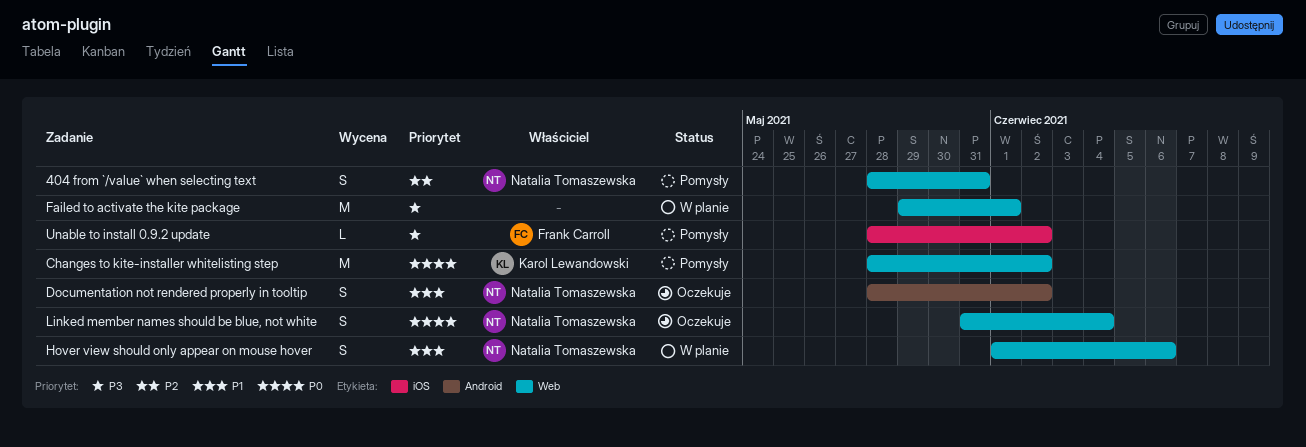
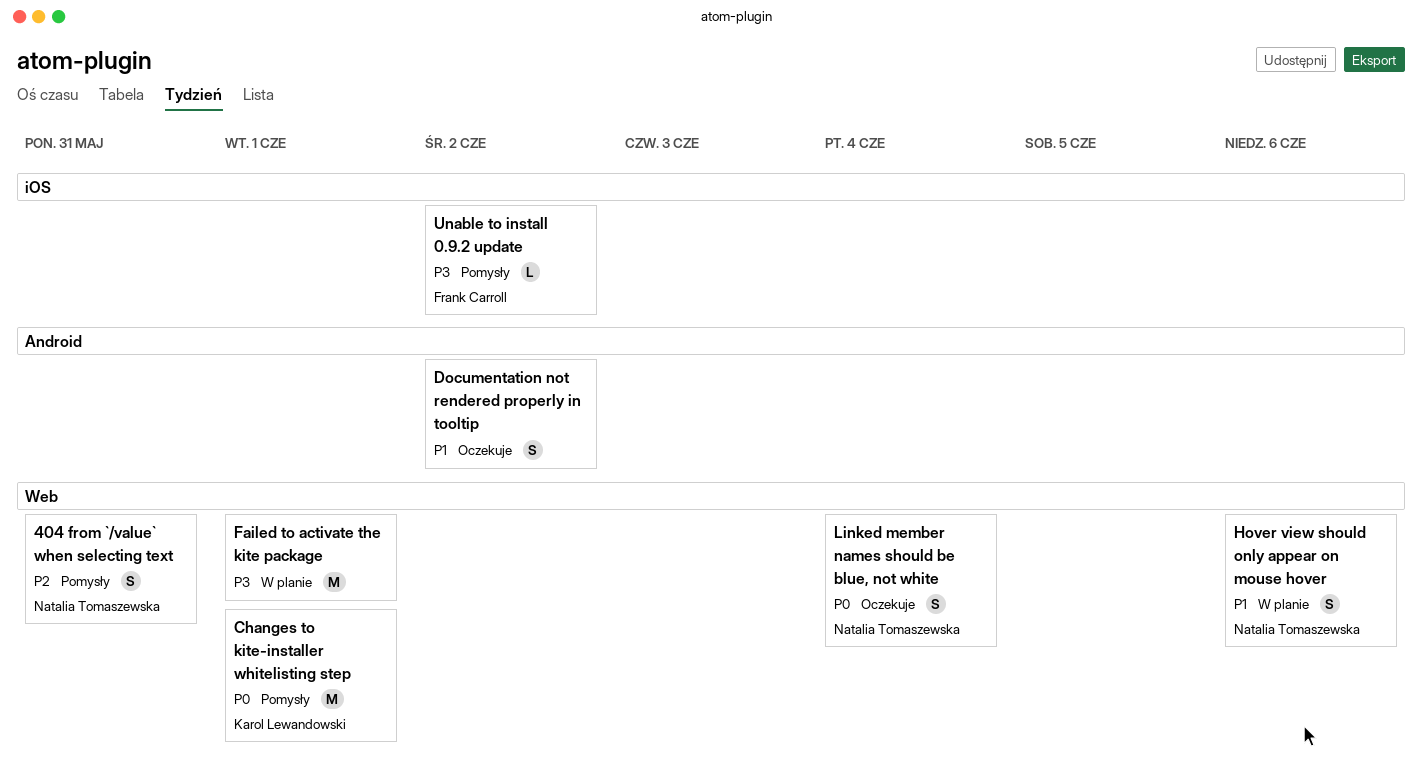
Changes to kite-installer whitelisting step, due: Jun 2 -> Jun 1
Documentation not rendered properly in tooltip, owner: Natalia Tomaszewska -> none

